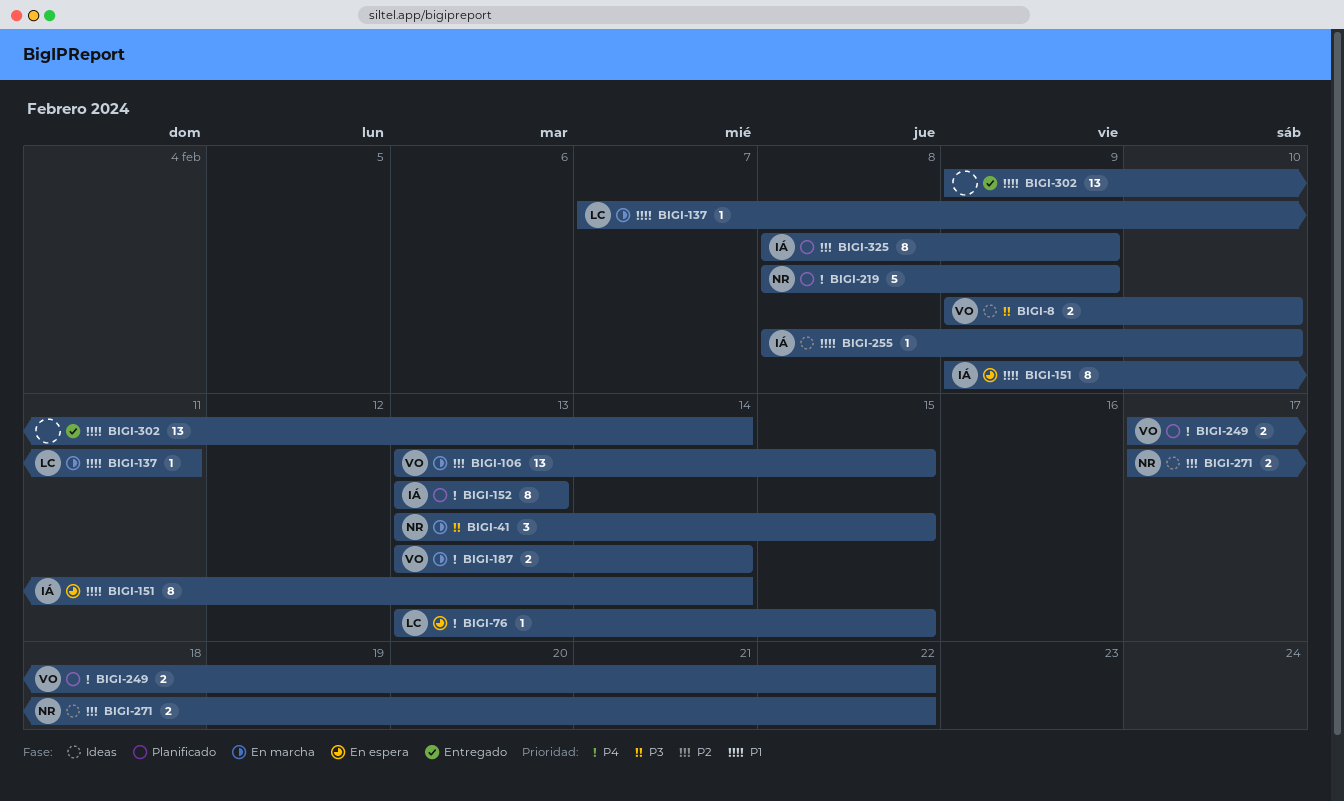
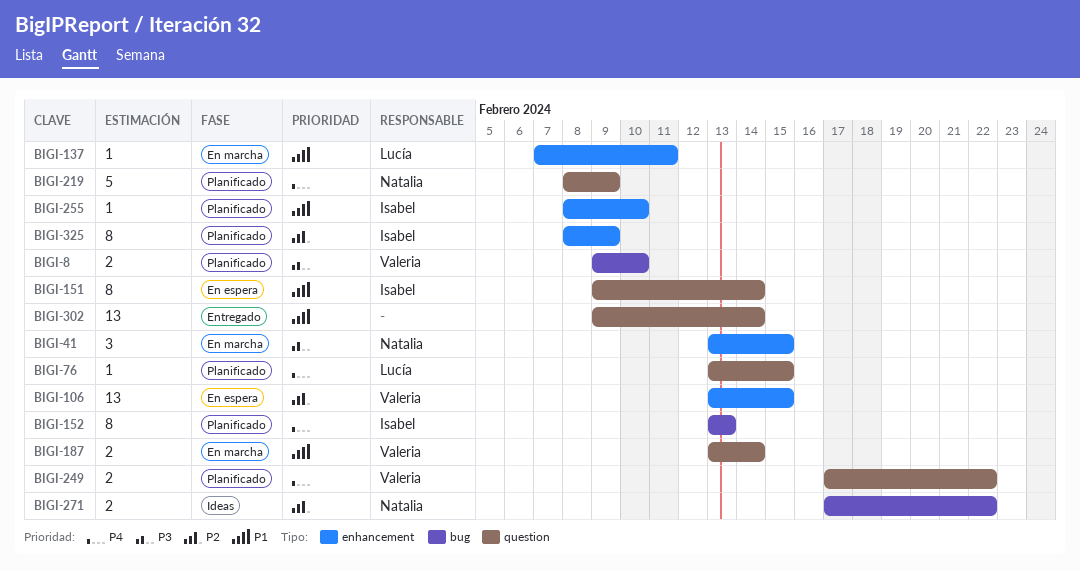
BIGI-8, status: Ideas -> Planificado
BIGI-76, status: En espera -> Planificado
BIGI-106, status: En marcha -> En espera
BIGI-187, priority: P4 -> P1
BIGI-255, status: Ideas -> Planificado

